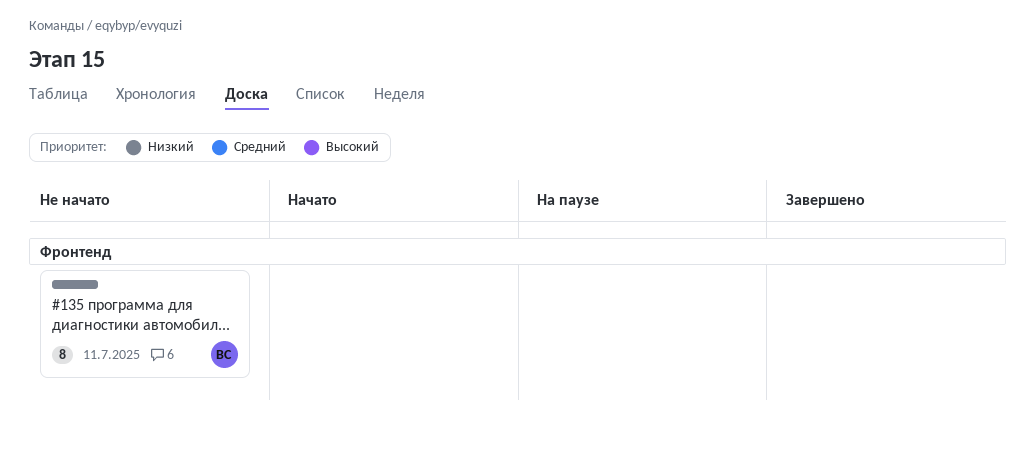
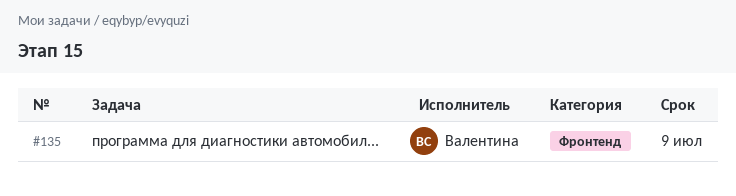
#135, due: Jul 11 -> Jul 9

